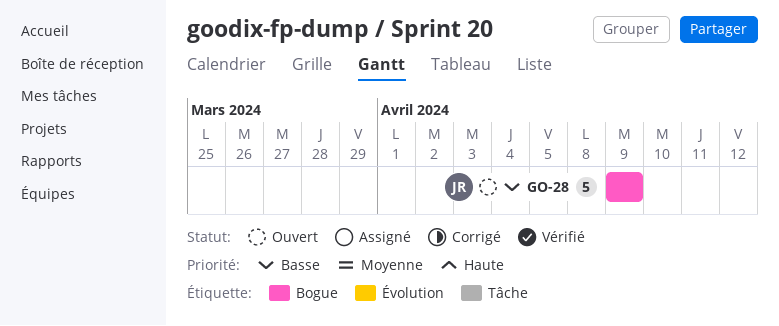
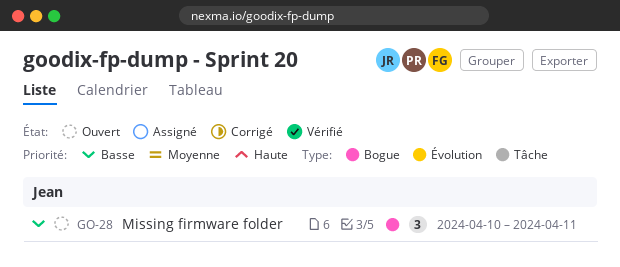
GO-28, estimate: 5 -> 3
GO-28, start: Apr 9 -> Apr 10
GO-28, due: Apr 9 -> Apr 11

